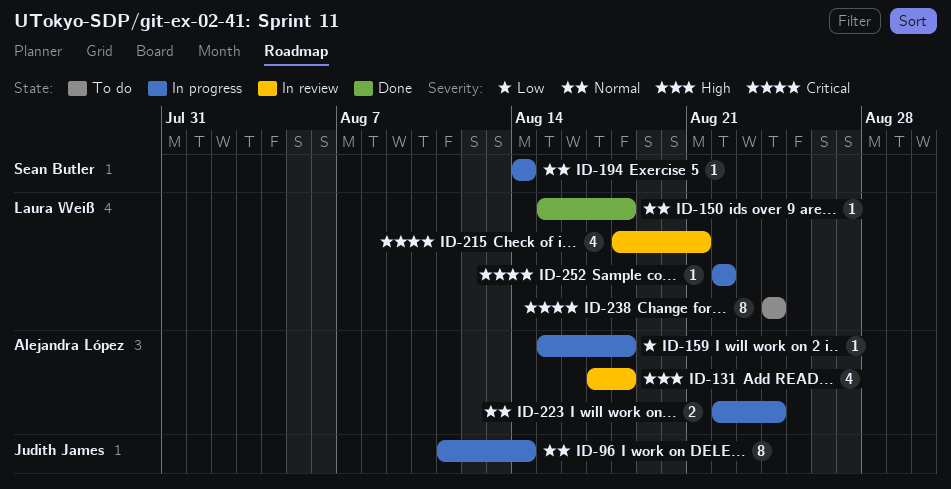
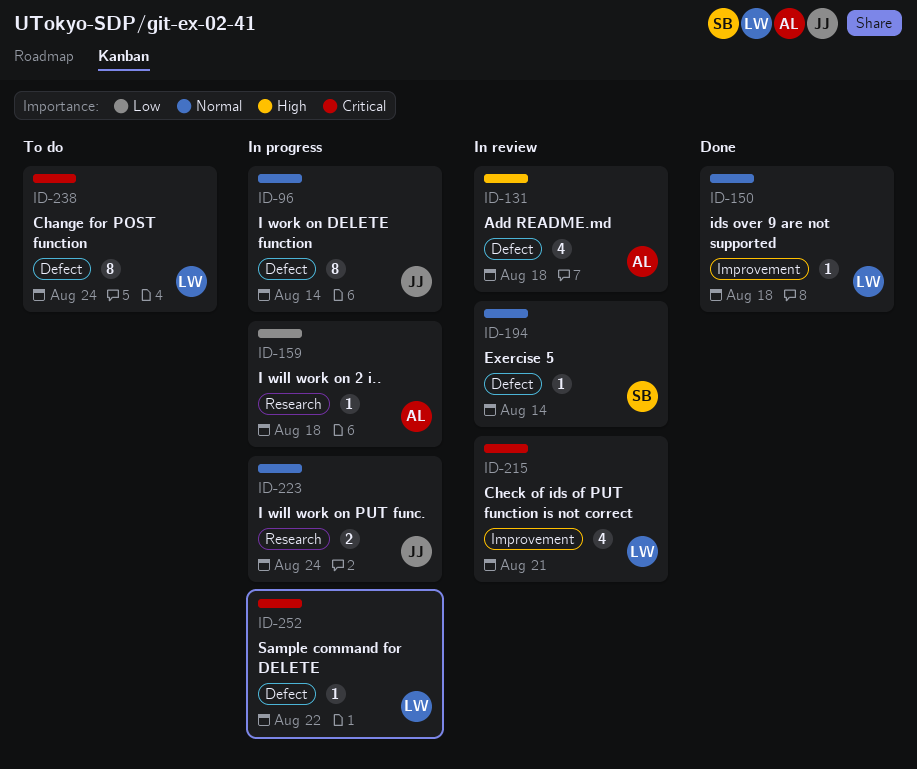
ID-194, status: In progress -> In review
ID-223, owner: Alejandra López -> Judith James

